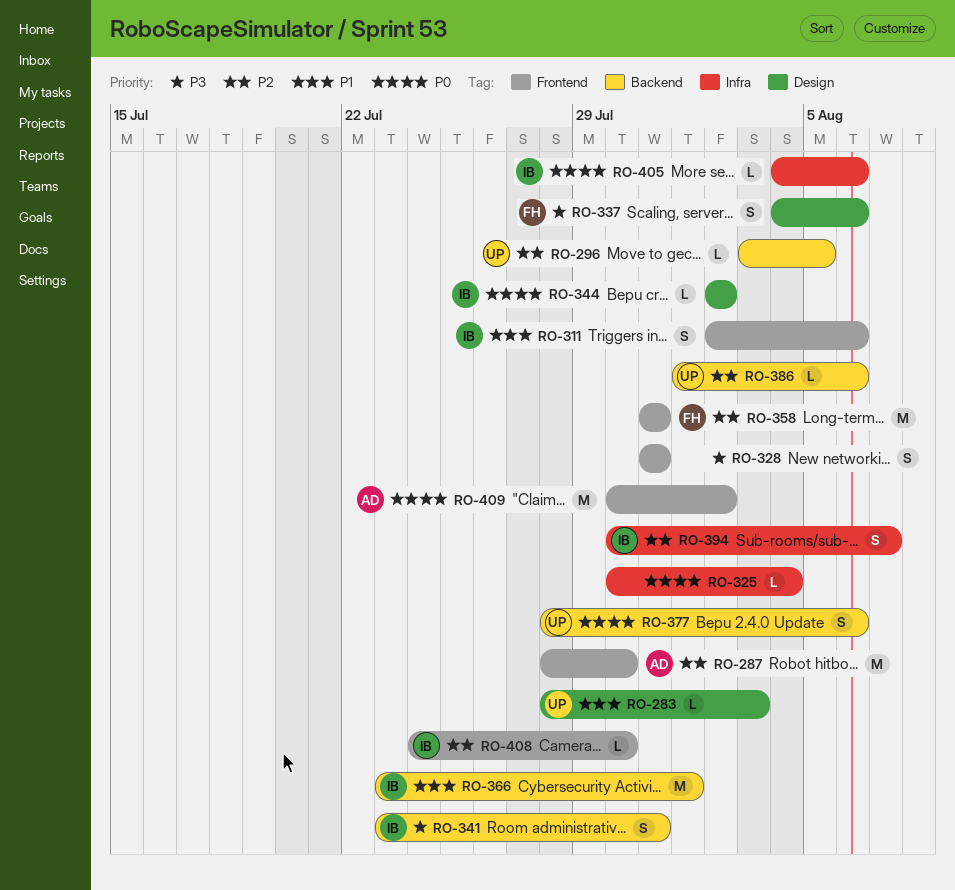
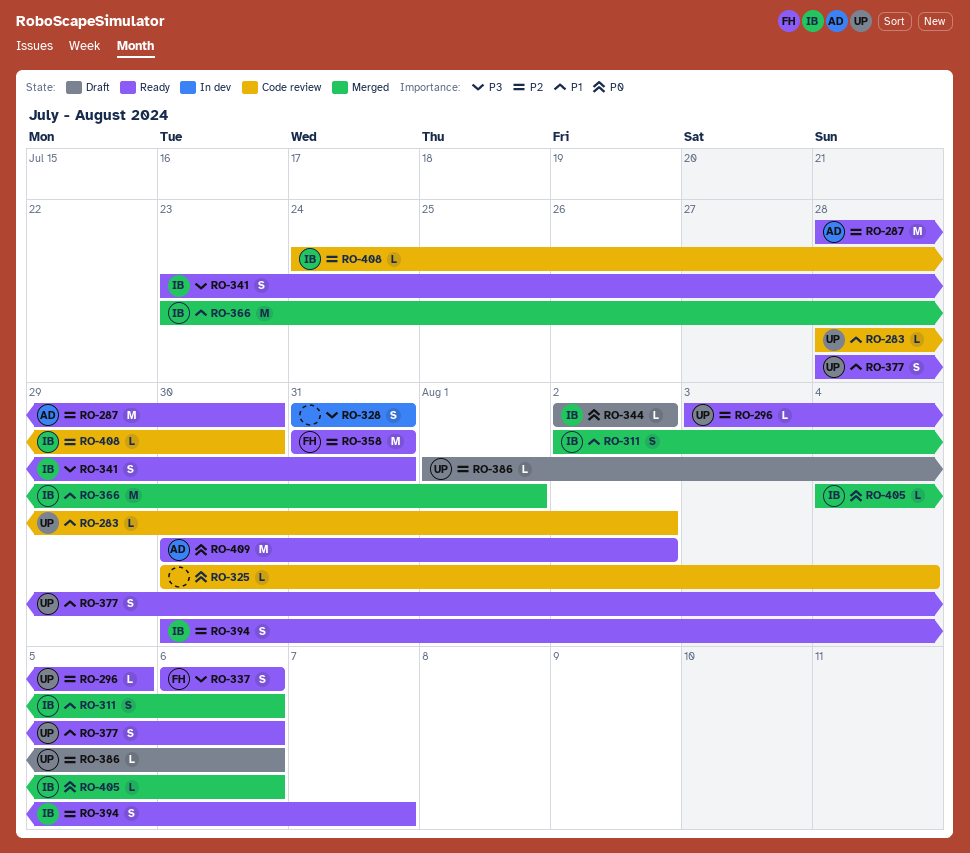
RO-283, due: Aug 3 -> Aug 2
RO-337, start: Aug 4 -> Aug 6
RO-377, priority: P0 -> P1

